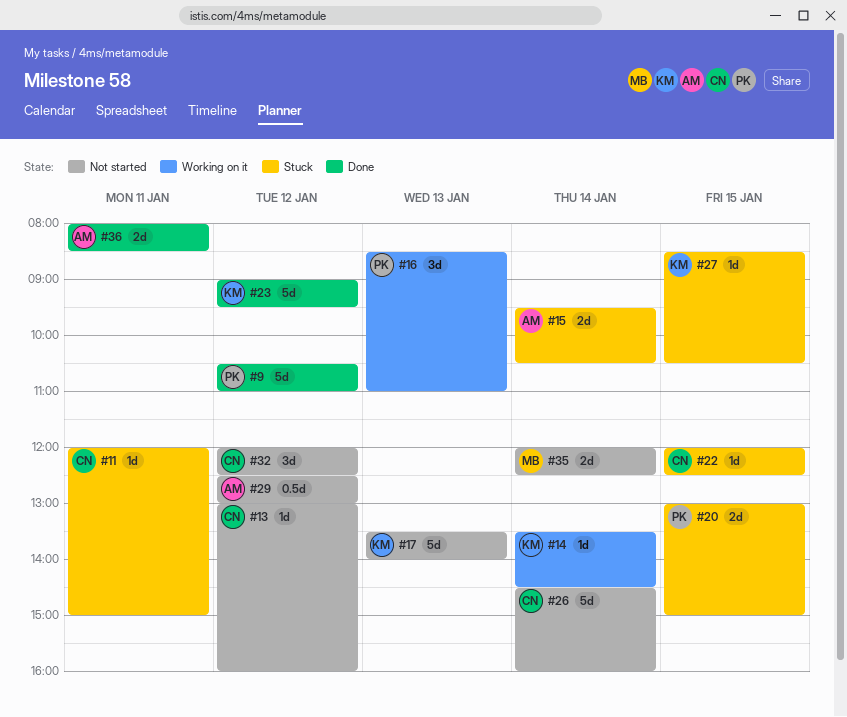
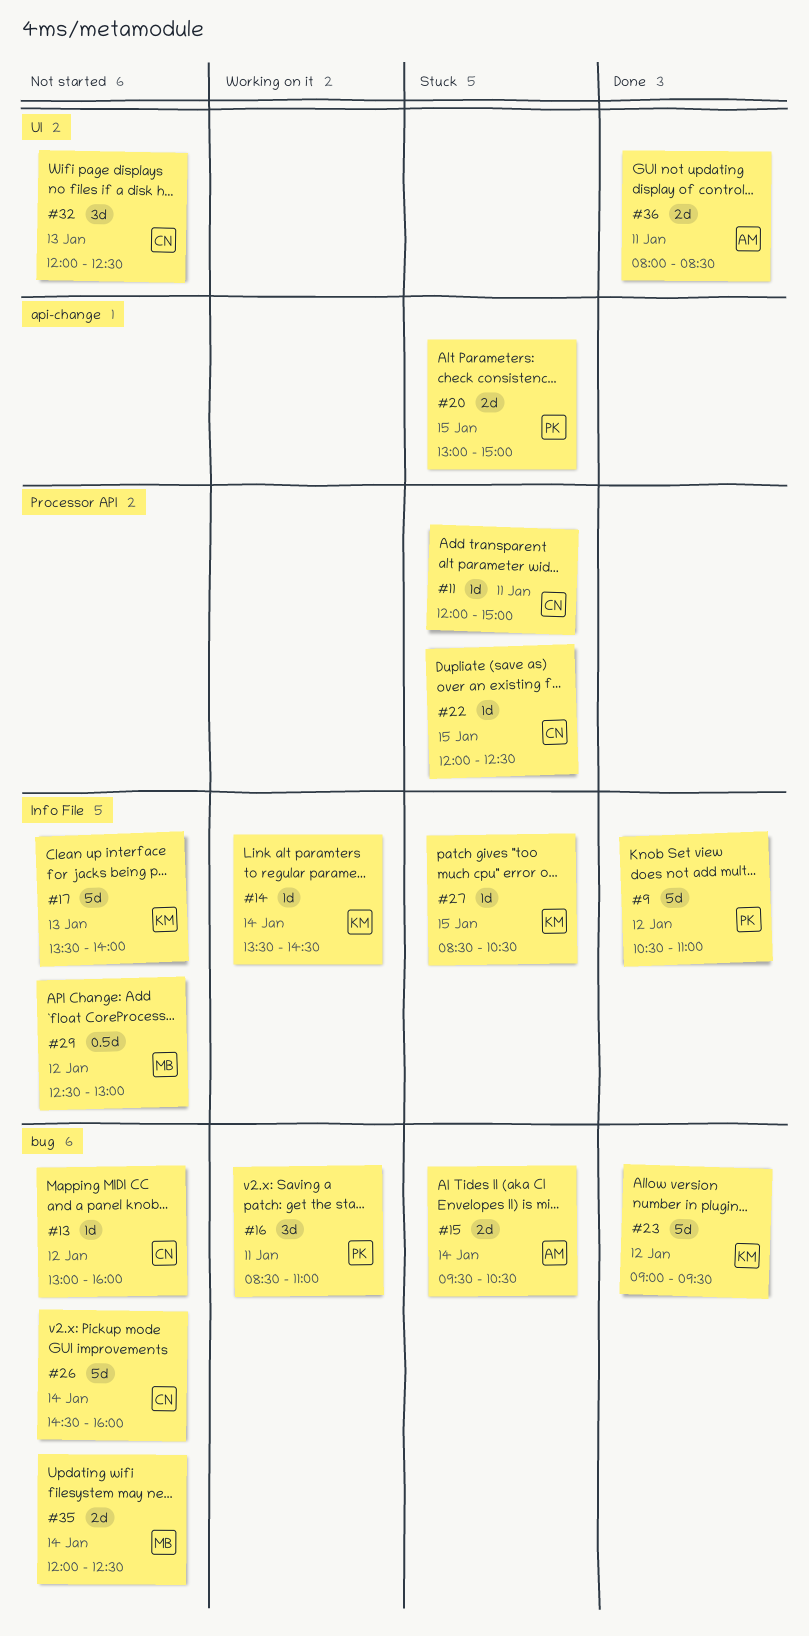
#16, day: Jan 13 -> Jan 11
#29, owner: AM -> MB
#32, day: Jan 12 -> Jan 13

